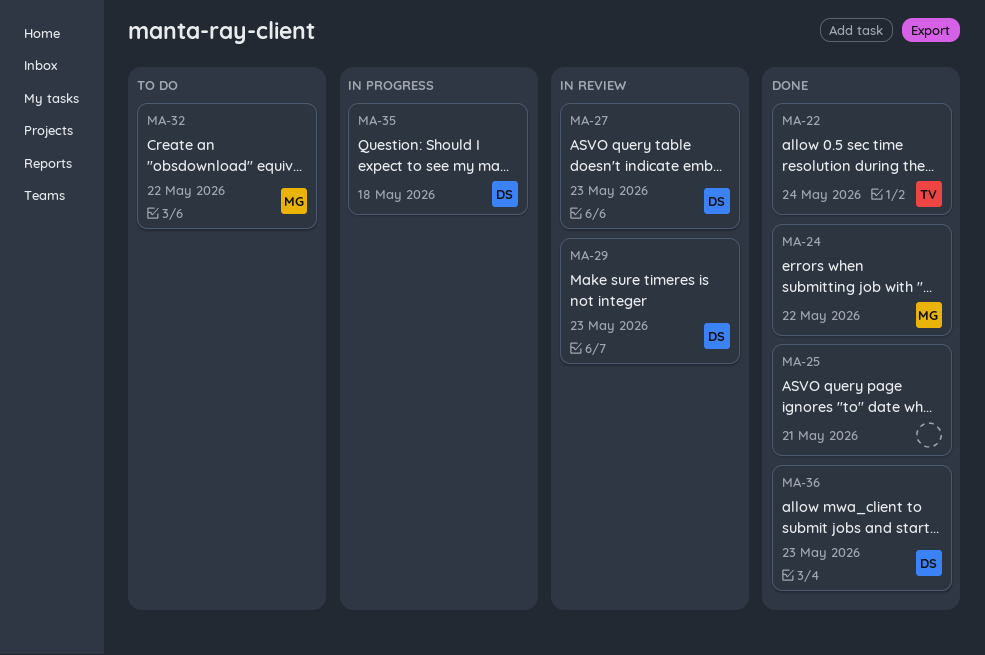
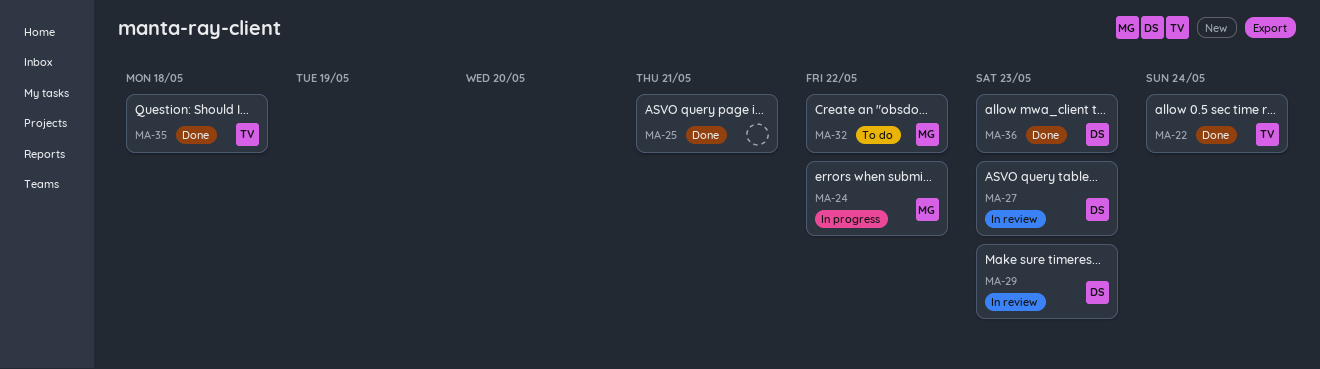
MA-24, status: Done -> In progress
MA-35, status: In progress -> Done
MA-35, owner: DS -> TV

